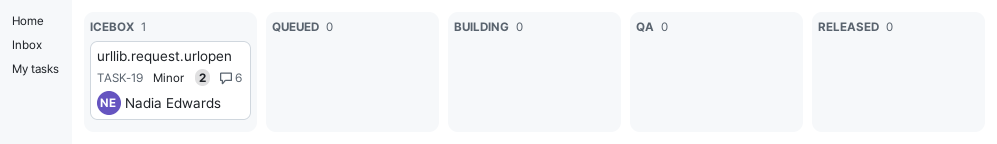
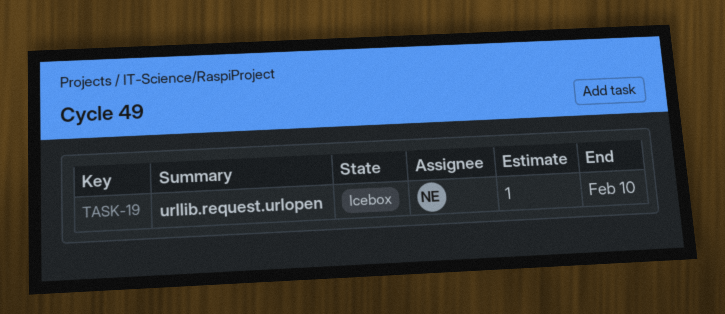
TASK-19, estimate: 2 -> 1

